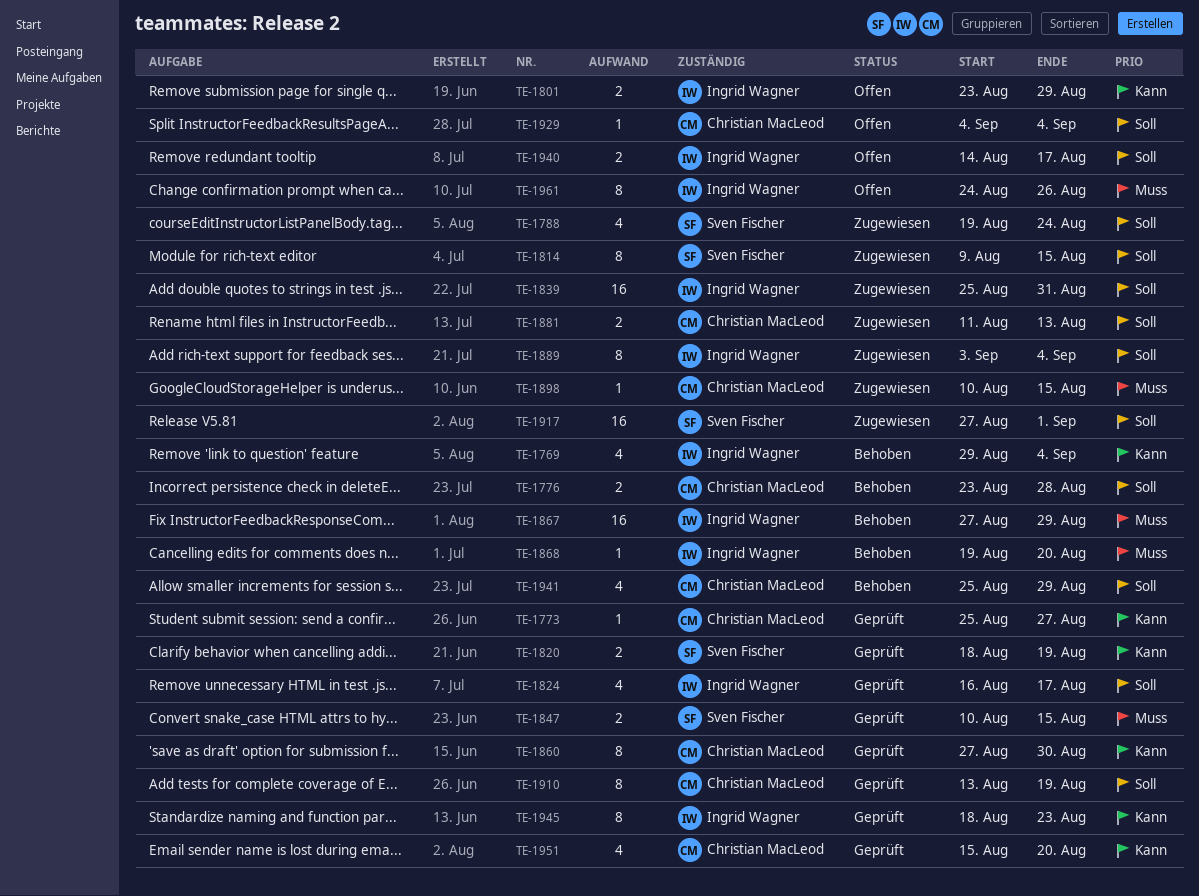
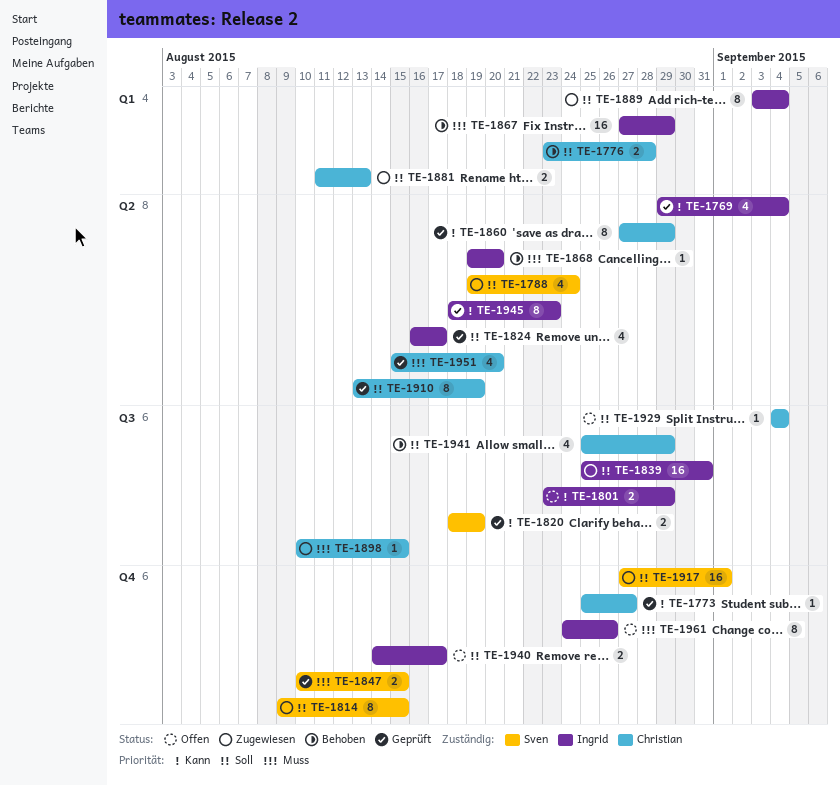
TE-1769, status: Behoben -> Geprüft
TE-1860, due: Aug 30 -> Aug 29
TE-1951, priority: Kann -> Muss

